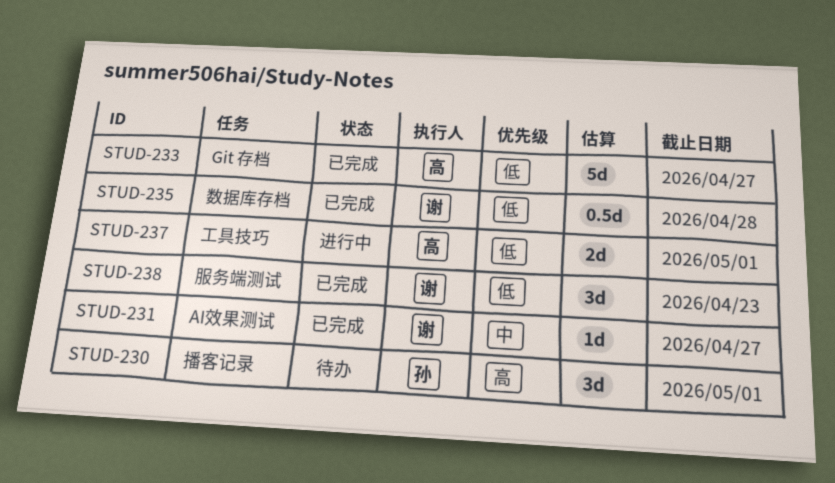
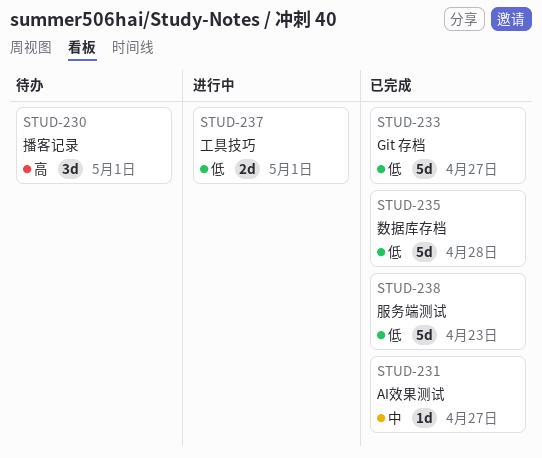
STUD-235, estimate: 0.5d -> 5d
STUD-238, estimate: 3d -> 5d

